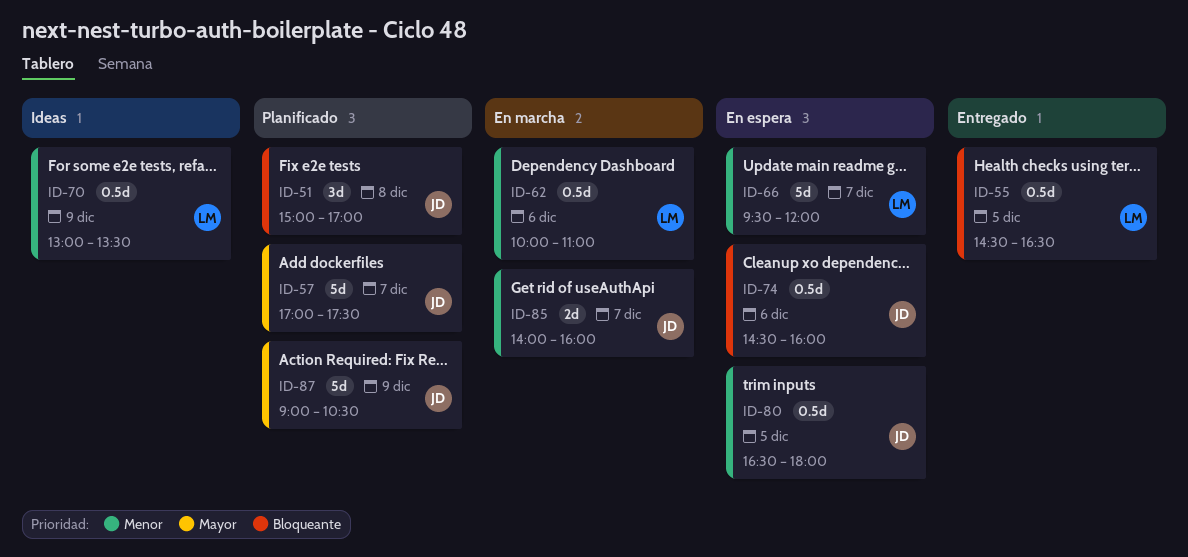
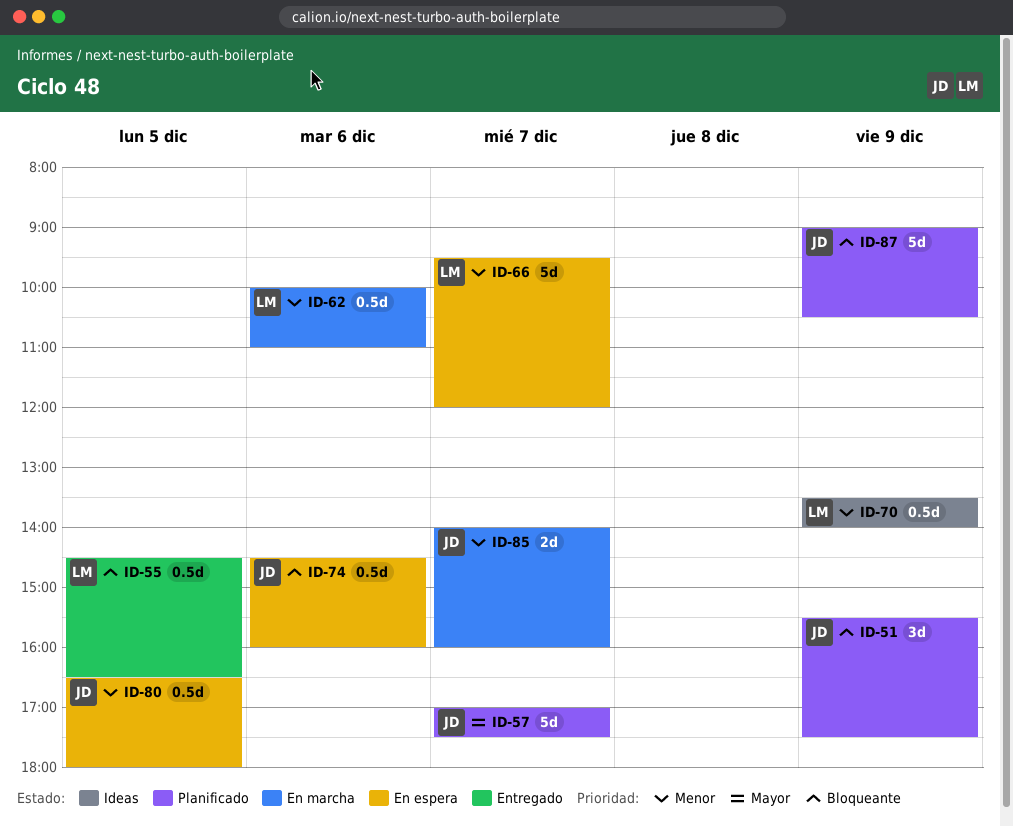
ID-51, day: Dec 8 -> Dec 9
ID-51, begins: 15:00 -> 15:30
ID-51, ends: 17:00 -> 17:30
ID-70, begins: 13:00 -> 13:30
ID-70, ends: 13:30 -> 14:00
ID-87, priority: Mayor -> Bloqueante

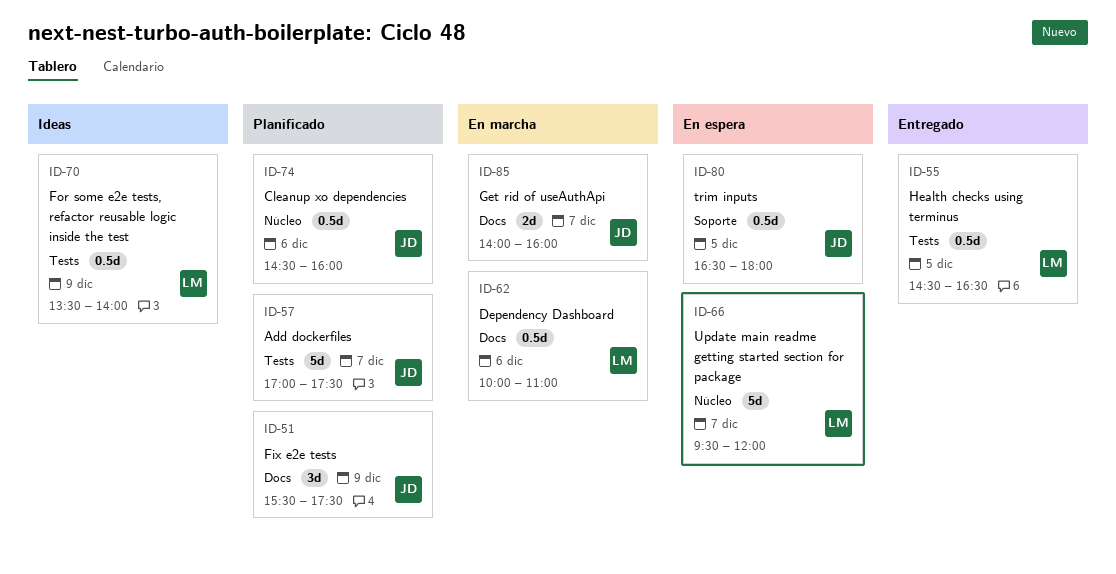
ID-74, status: En espera -> Planificado
ID-87: present -> none

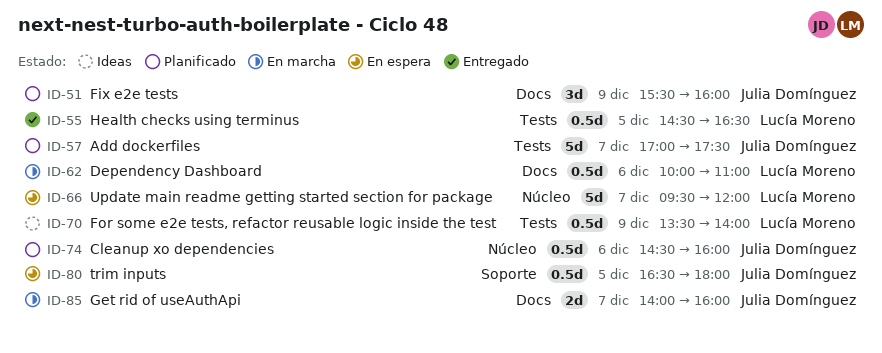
ID-51, ends: 17:30 -> 16:00

